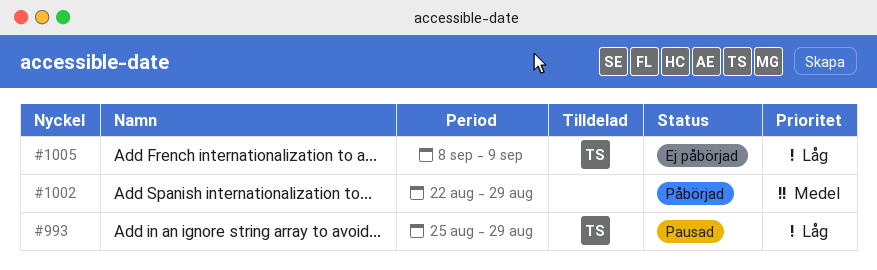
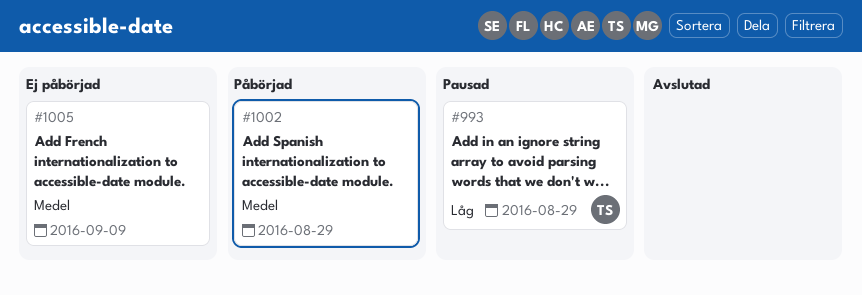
#1005, owner: TS -> none
#1005, priority: Låg -> Medel

